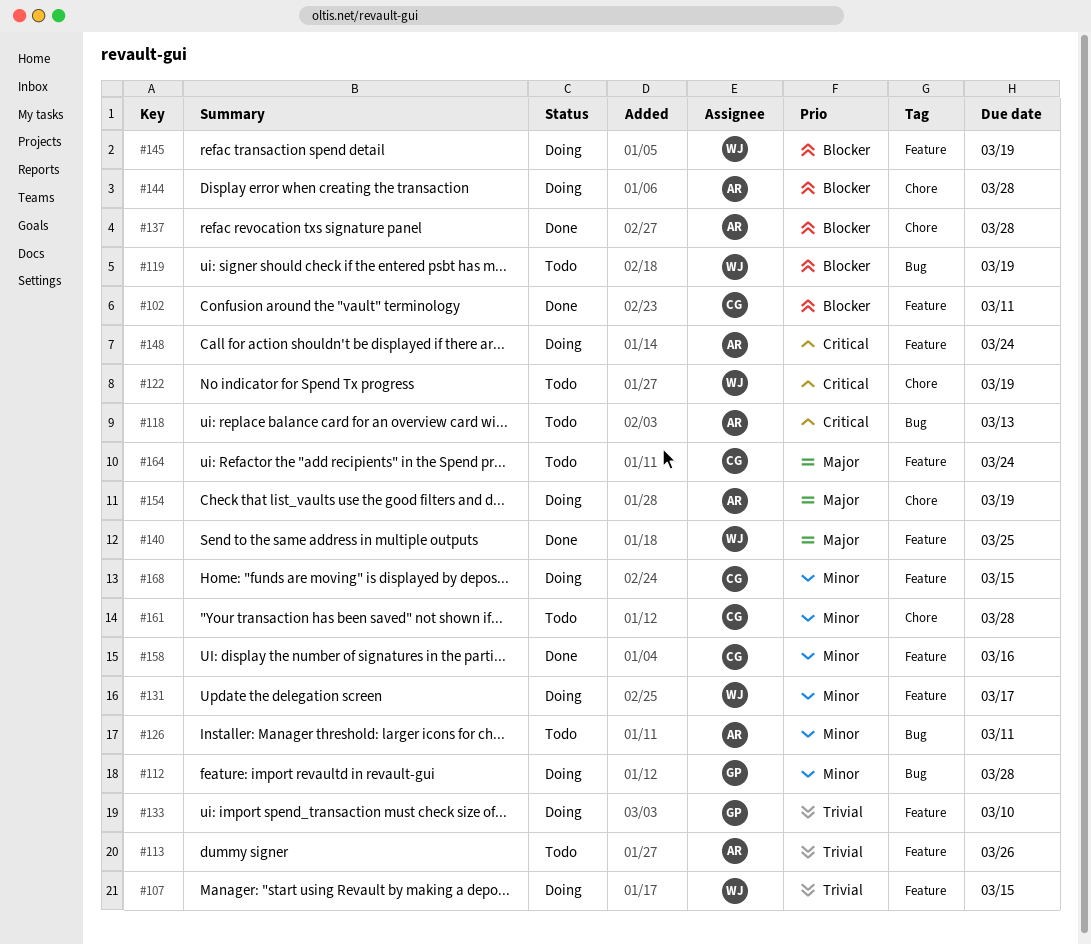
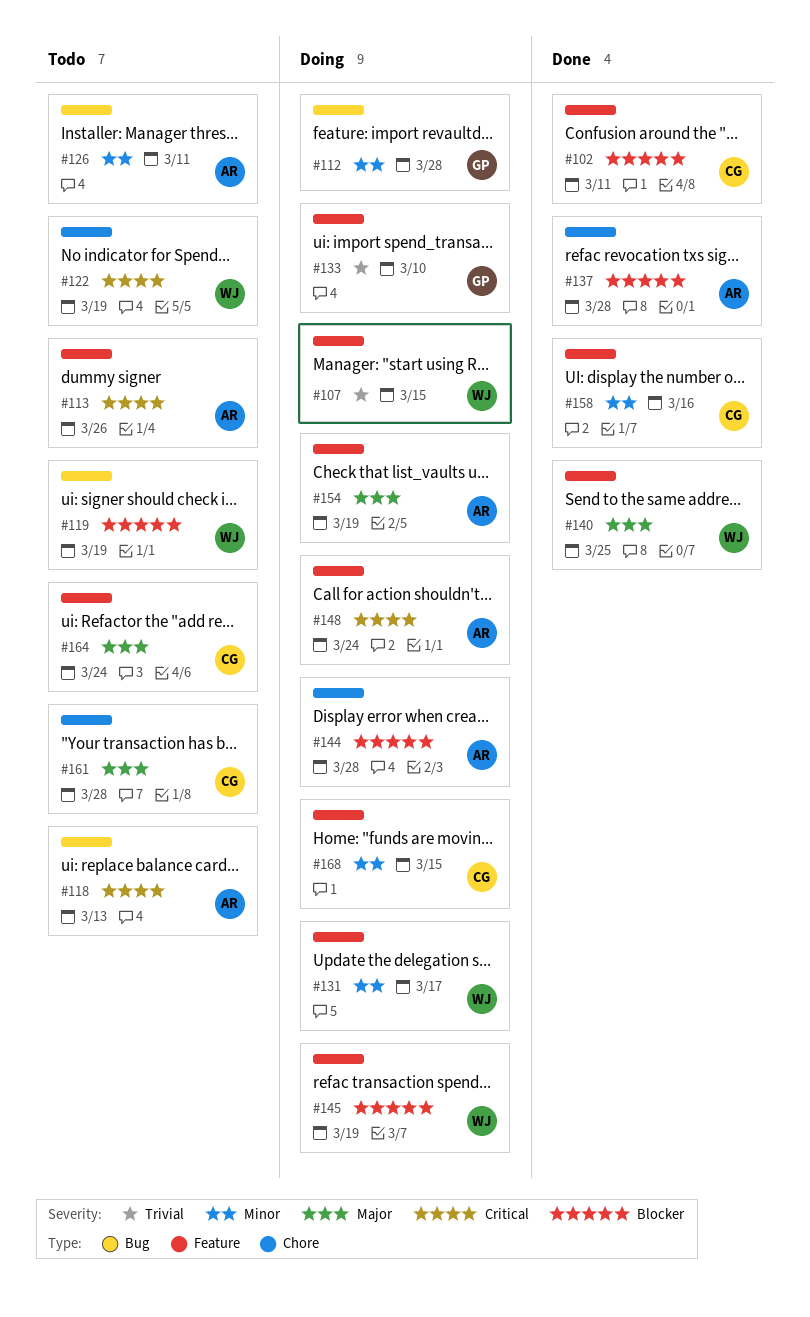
#113, priority: Trivial -> Critical
#154, label: Chore -> Feature
#161, priority: Minor -> Major

